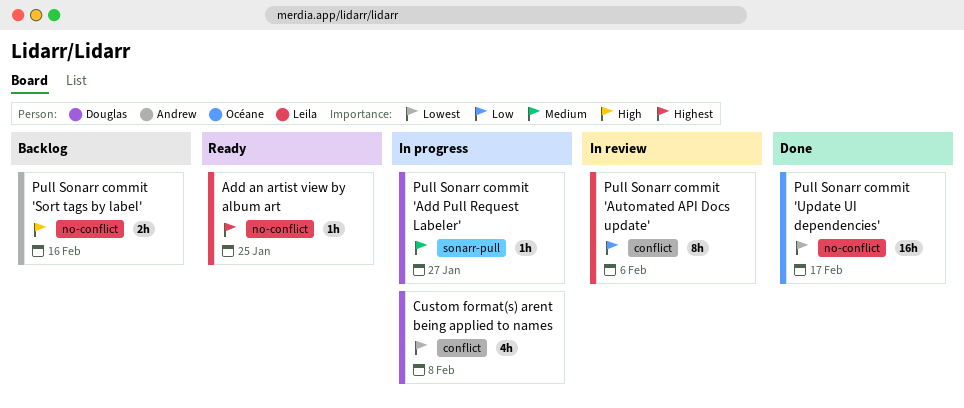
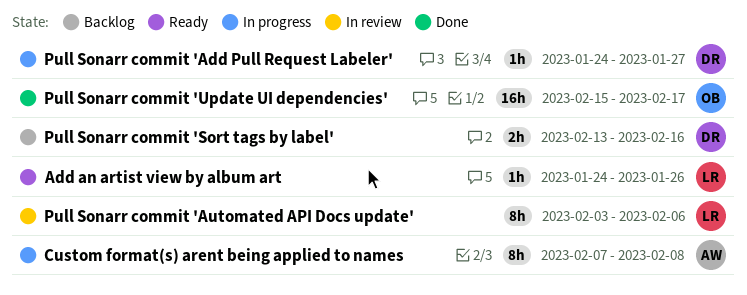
Add an artist view by album art, due: Jan 25 -> Jan 26
Custom format(s) arent being applied to names, owner: Douglas -> Andrew
Custom format(s) arent being applied to names, estimate: 4h -> 8h
Pull Sonarr commit 'Sort tags by label', owner: Andrew -> Douglas

